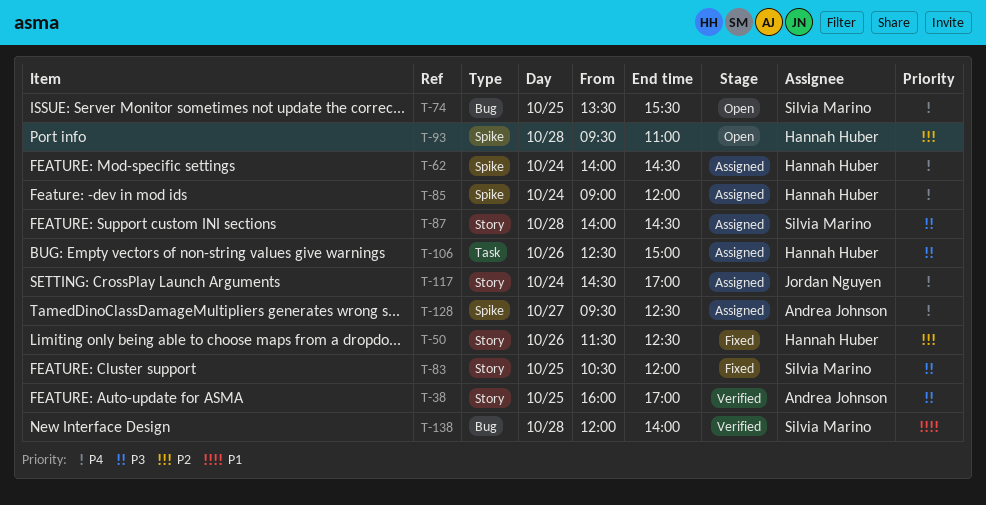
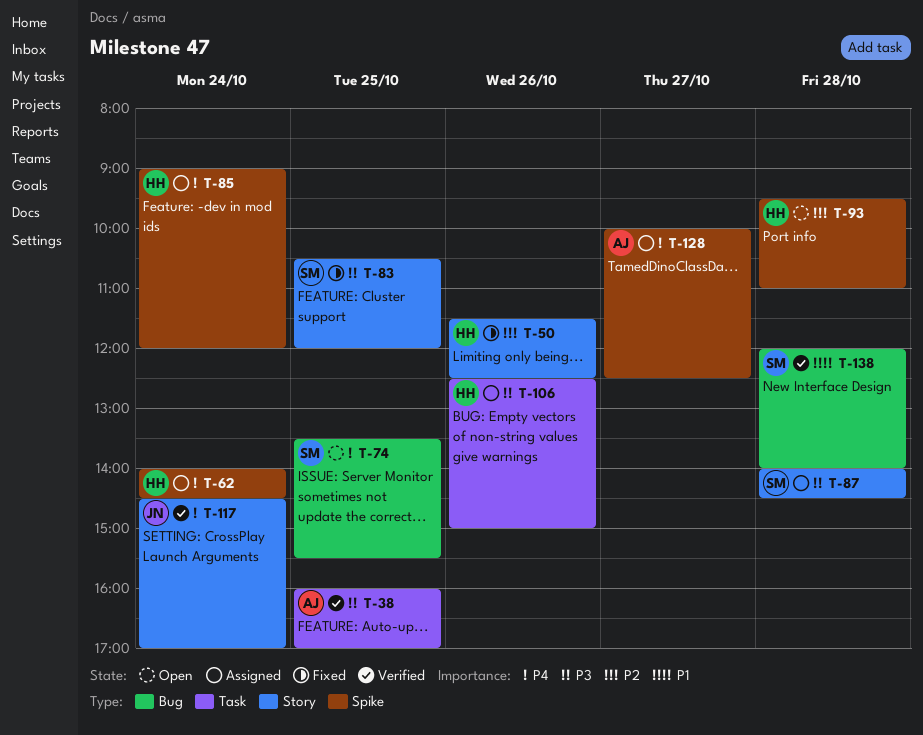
T-38, label: Story -> Task
T-117, status: Assigned -> Verified
T-128, begins: 09:30 -> 10:00

